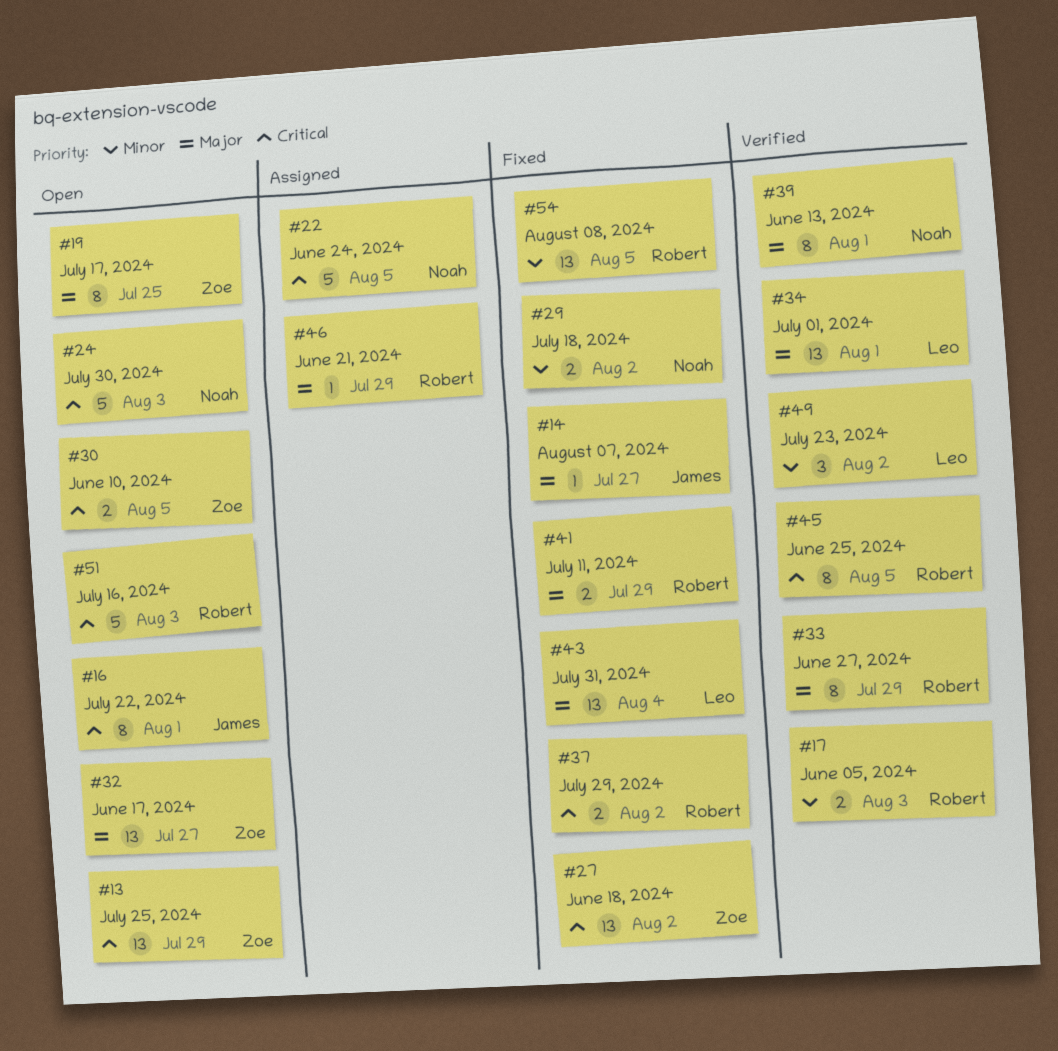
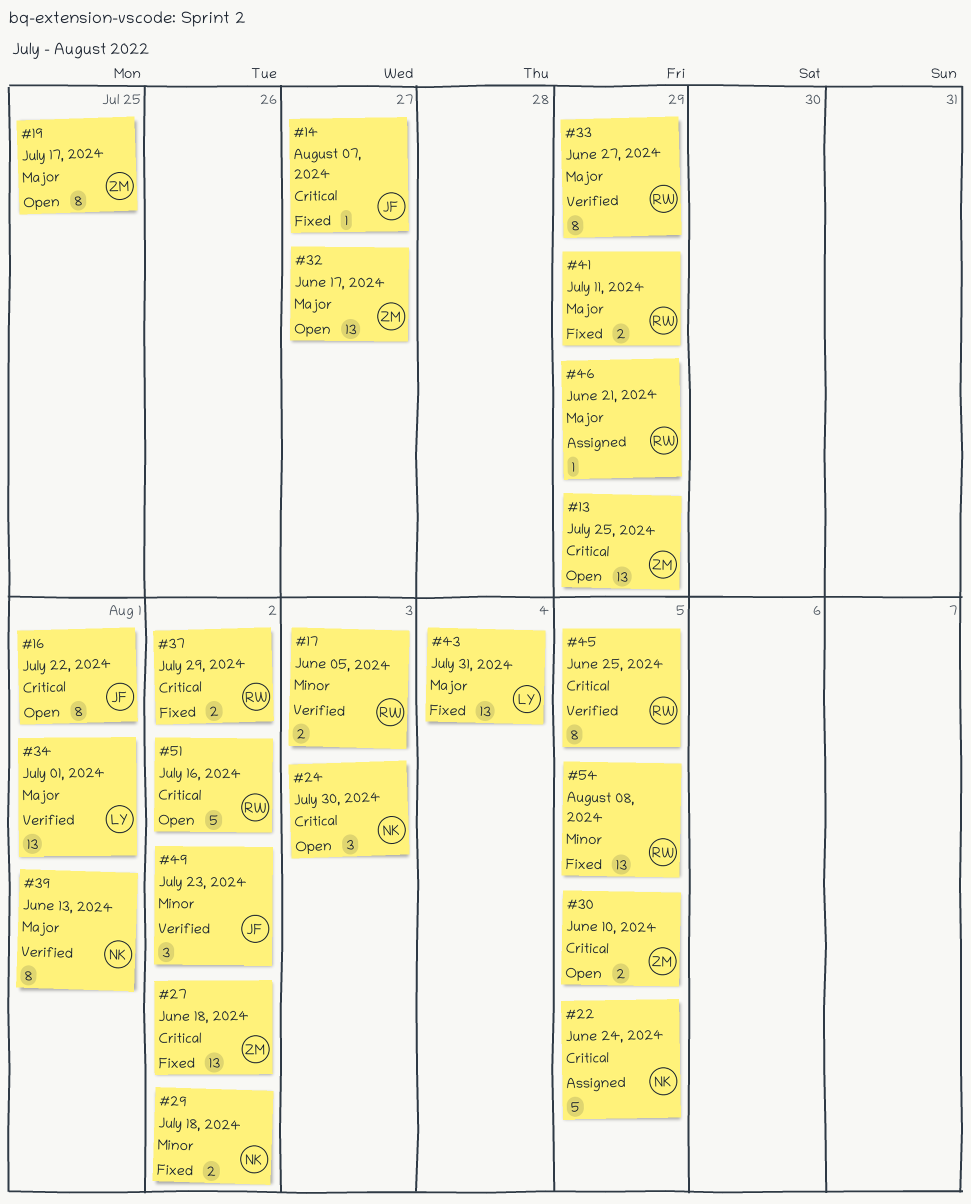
#14, priority: Major -> Critical
#24, estimate: 5 -> 3
#49, owner: Leo -> James
#51, due: Aug 3 -> Aug 2

